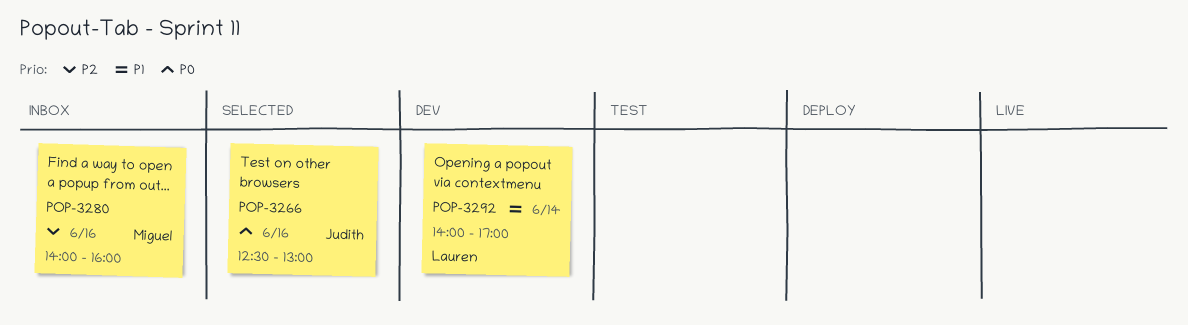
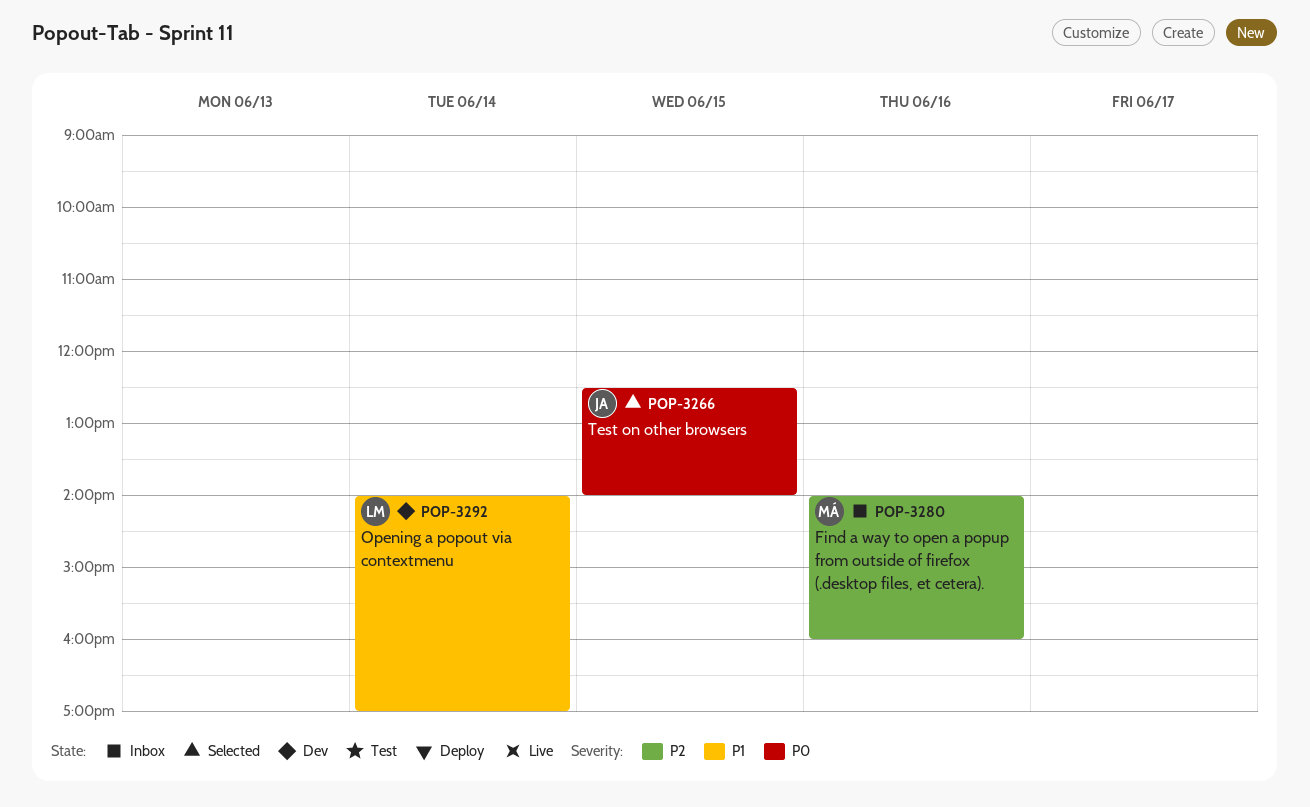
POP-3266, day: Jun 16 -> Jun 15
POP-3266, ends: 13:00 -> 14:00

